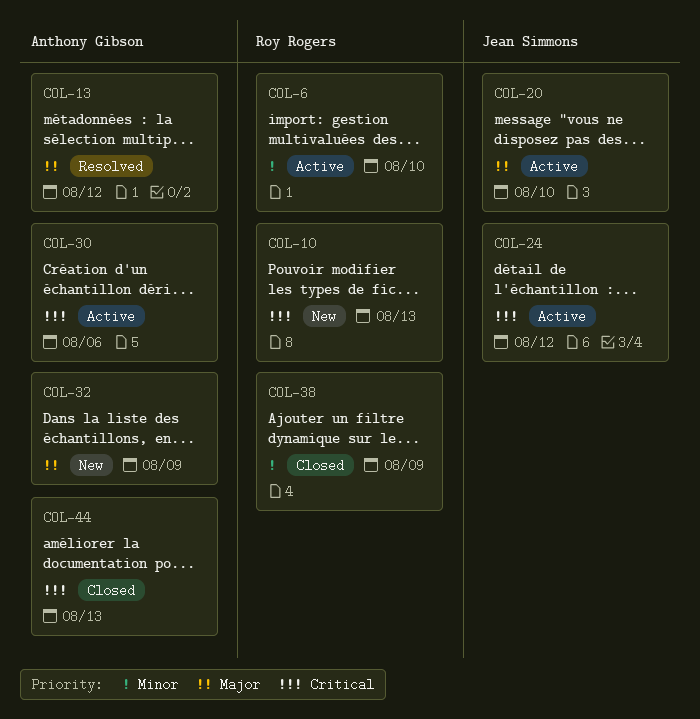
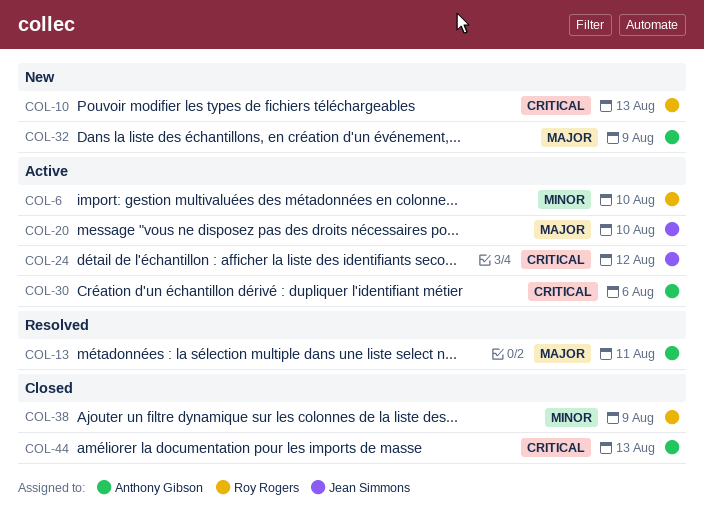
COL-13, due: Aug 12 -> Aug 11

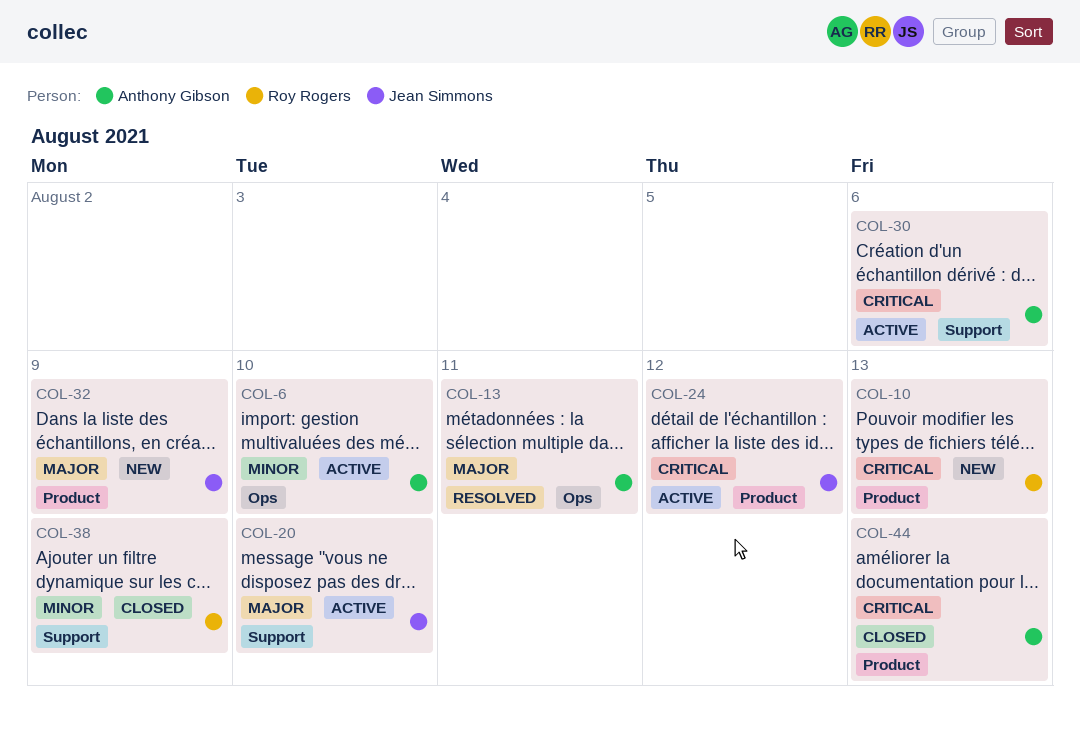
COL-6, owner: Roy Rogers -> Anthony Gibson
COL-32, owner: Anthony Gibson -> Jean Simmons

